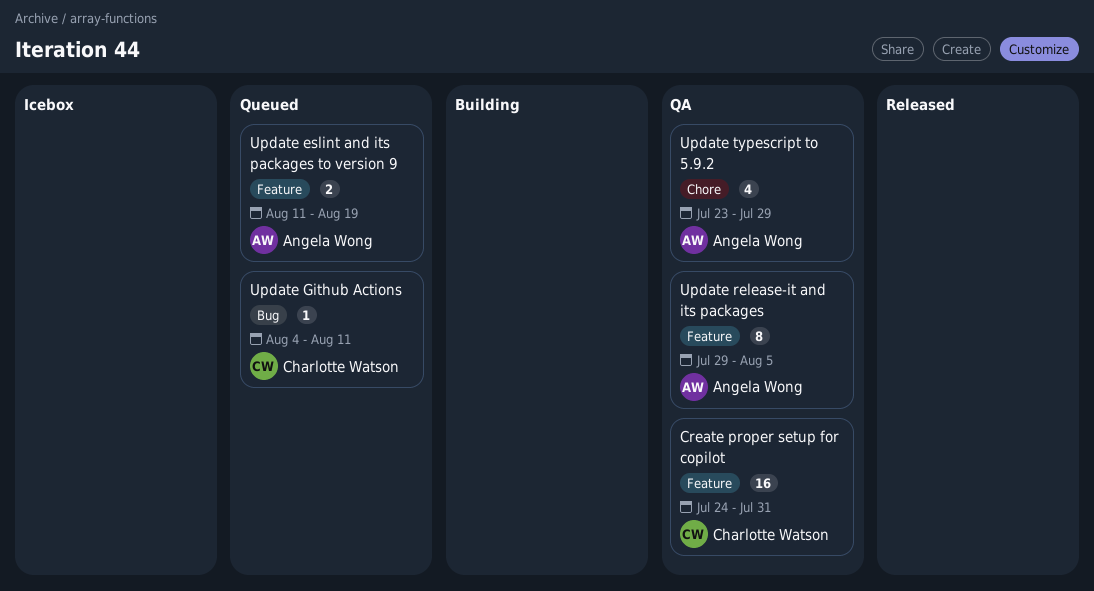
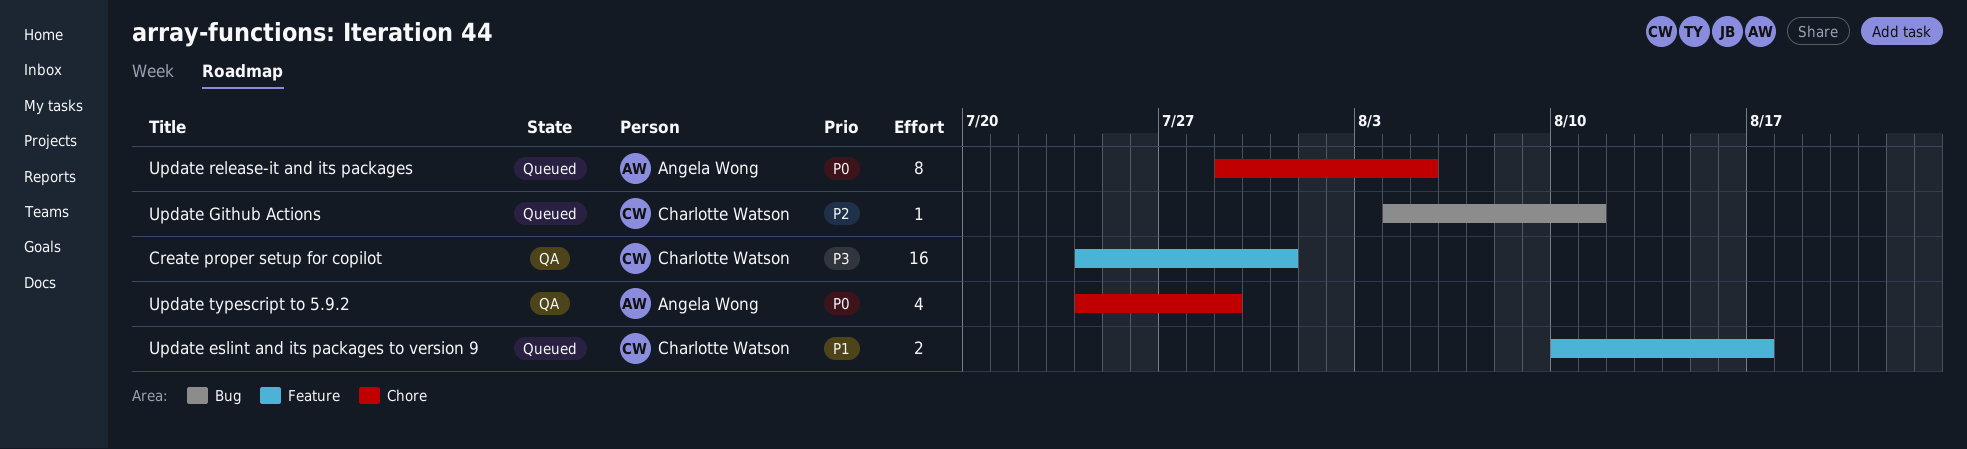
Update eslint and its packages to version 9, owner: Angela Wong -> Charlotte Watson
Update eslint and its packages to version 9, start: Aug 11 -> Aug 10
Update eslint and its packages to version 9, due: Aug 19 -> Aug 17
Update release-it and its packages, status: QA -> Queued
Update release-it and its packages, label: Feature -> Chore
Update typescript to 5.9.2, start: Jul 23 -> Jul 24

